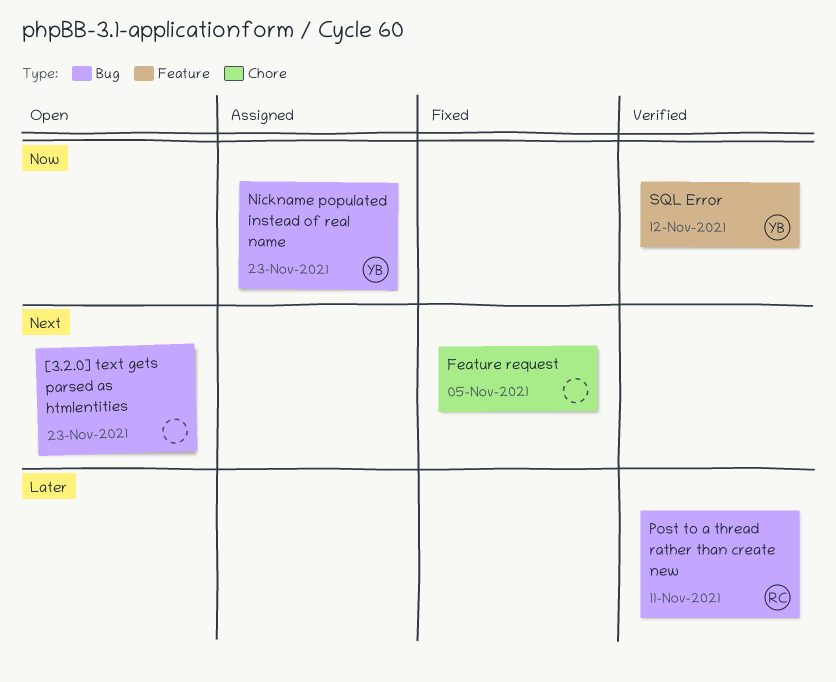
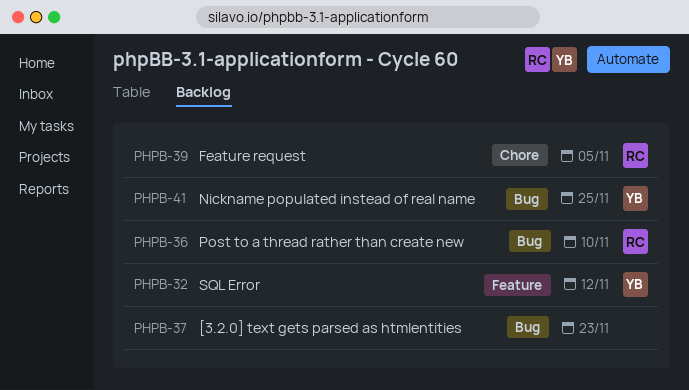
Feature request, owner: none -> RC
Nickname populated instead of real name, due: Nov 23 -> Nov 25
Post to a thread rather than create new, due: Nov 11 -> Nov 10

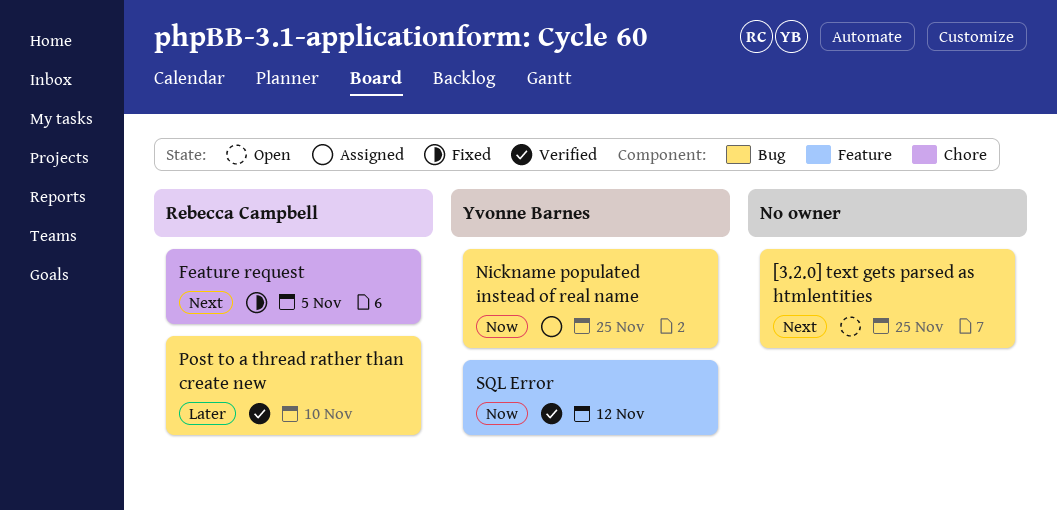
[3.2.0] text gets parsed as htmlentities, due: Nov 23 -> Nov 25

